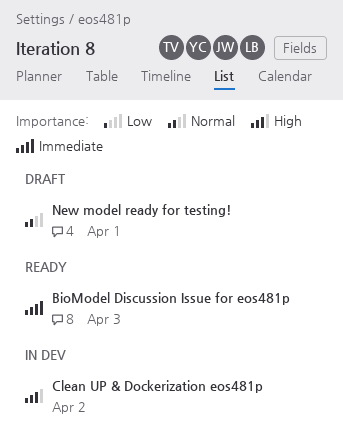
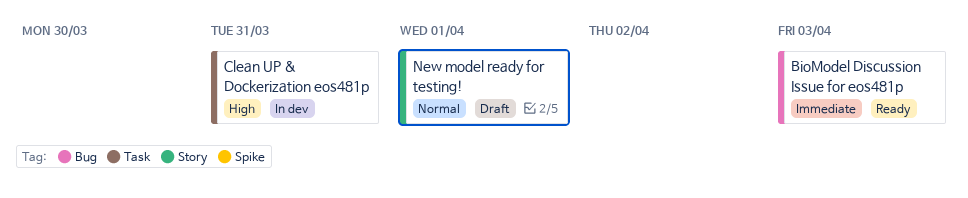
Clean UP & Dockerization eos481p, due: Apr 2 -> Mar 31

